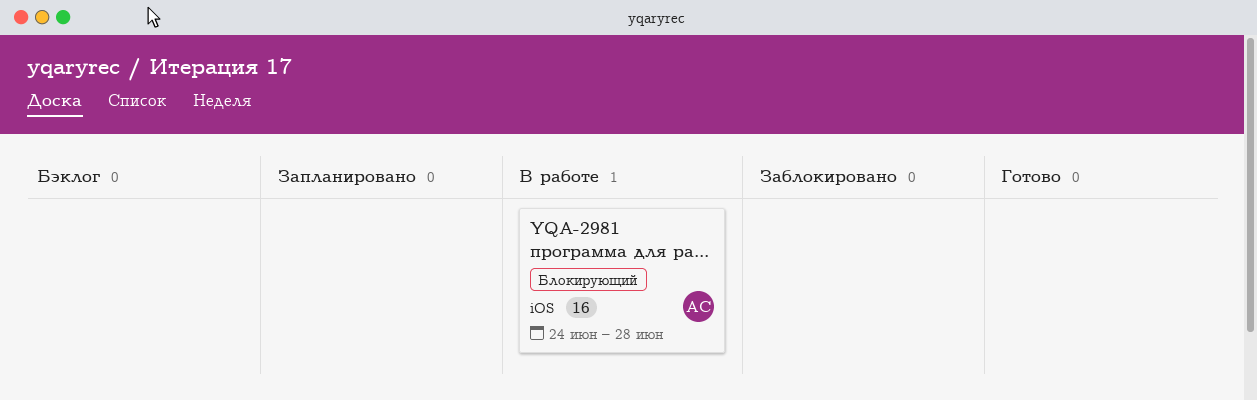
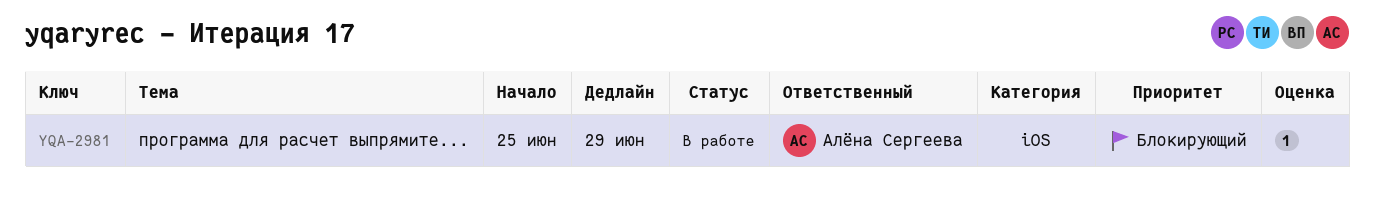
YQA-2981, estimate: 16 -> 1
YQA-2981, start: Jun 24 -> Jun 25
YQA-2981, due: Jun 28 -> Jun 29

